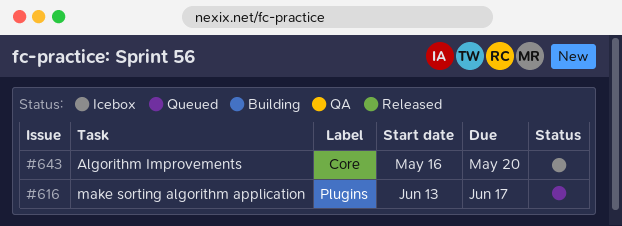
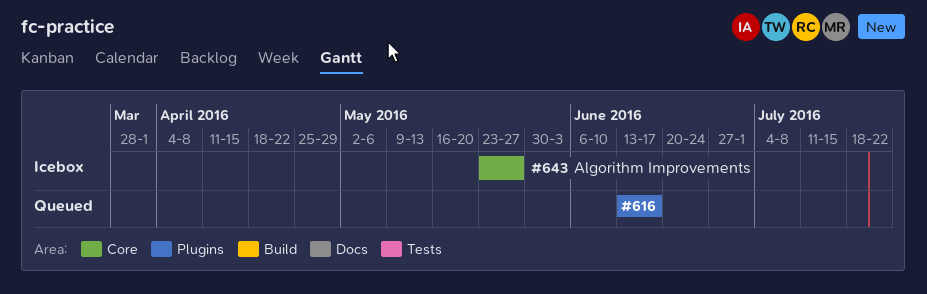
#643, start: May 16 -> May 23
#643, due: May 20 -> May 27

